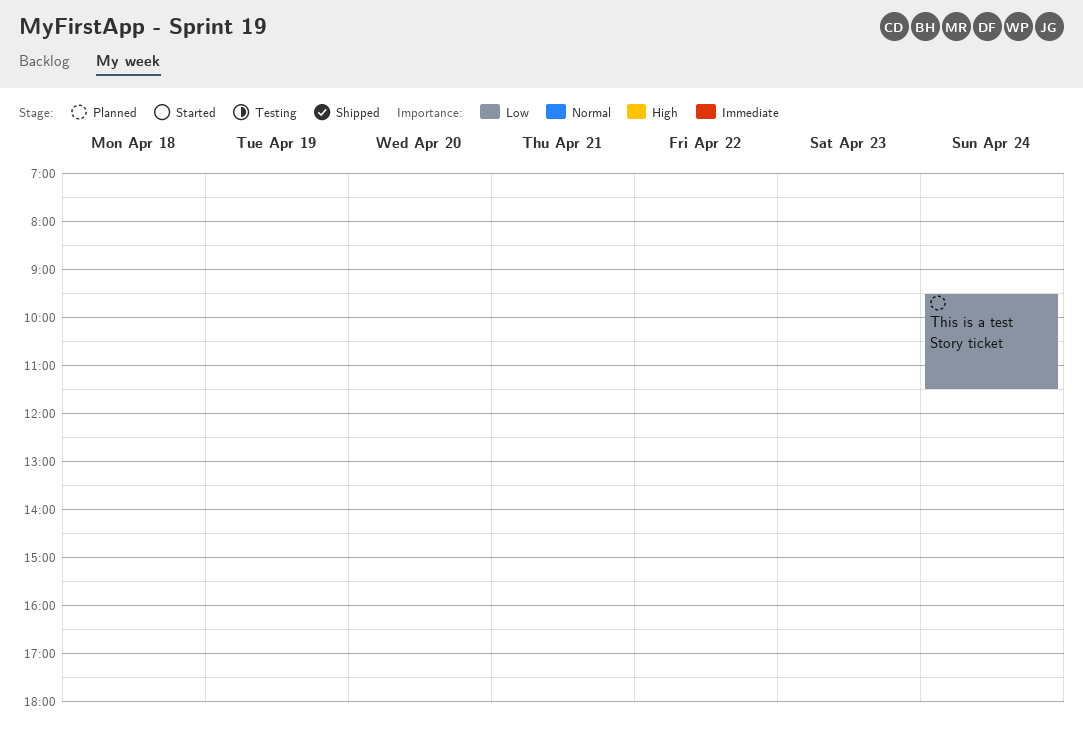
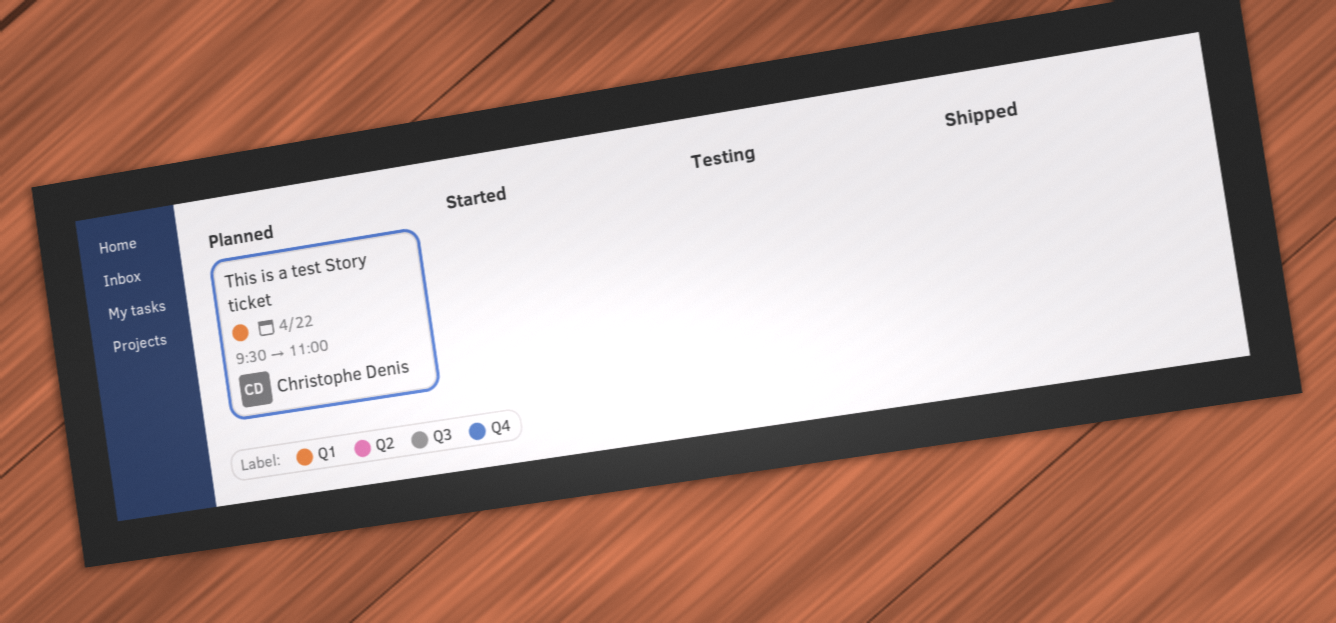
This is a test Story ticket, day: Apr 24 -> Apr 22
This is a test Story ticket, ends: 11:30 -> 11:00

